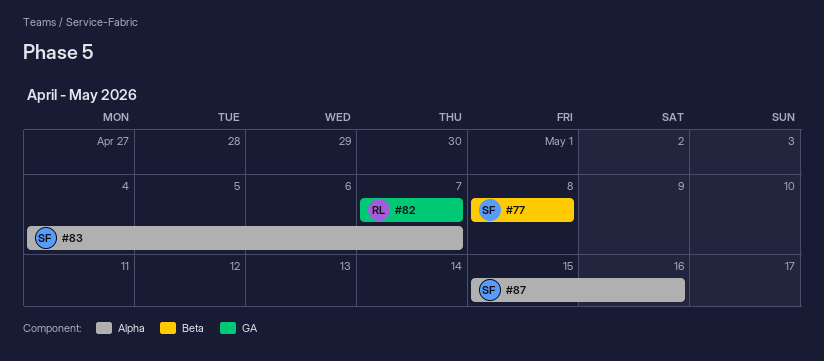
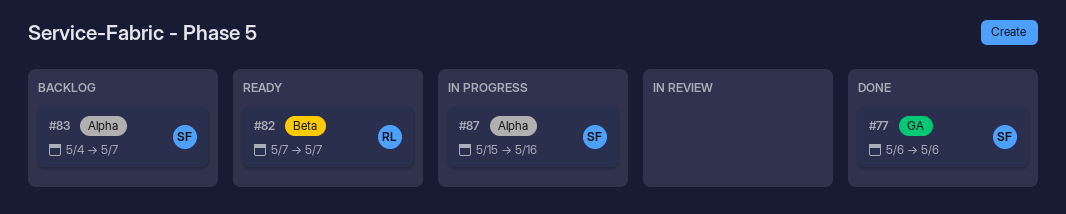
#77, label: Beta -> GA
#77, start: May 8 -> May 6
#77, due: May 8 -> May 6
#82, label: GA -> Beta

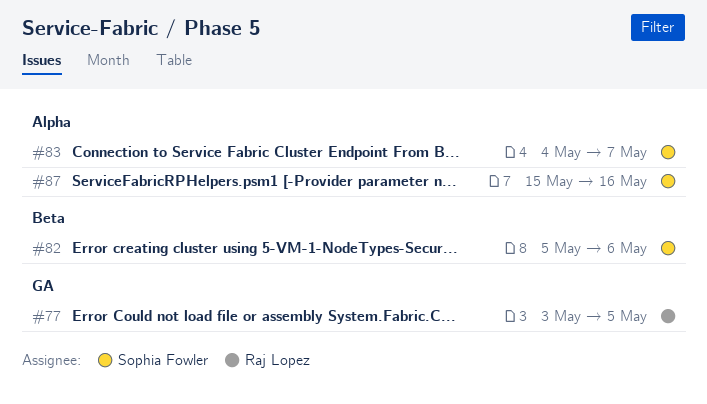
#77, owner: Sophia Fowler -> Raj Lopez
#77, start: May 6 -> May 3
#77, due: May 6 -> May 5
#82, owner: Raj Lopez -> Sophia Fowler
#82, start: May 7 -> May 5
#82, due: May 7 -> May 6

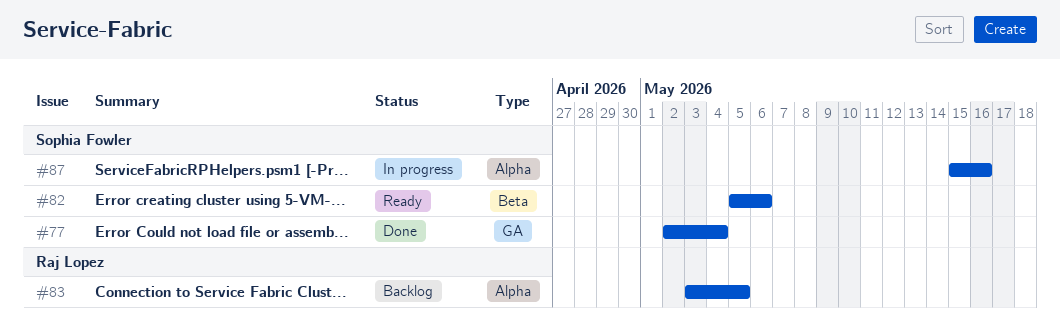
#77, owner: Raj Lopez -> Sophia Fowler
#77, start: May 3 -> May 2
#77, due: May 5 -> May 4
#83, owner: Sophia Fowler -> Raj Lopez
#83, start: May 4 -> May 3
#83, due: May 7 -> May 5

